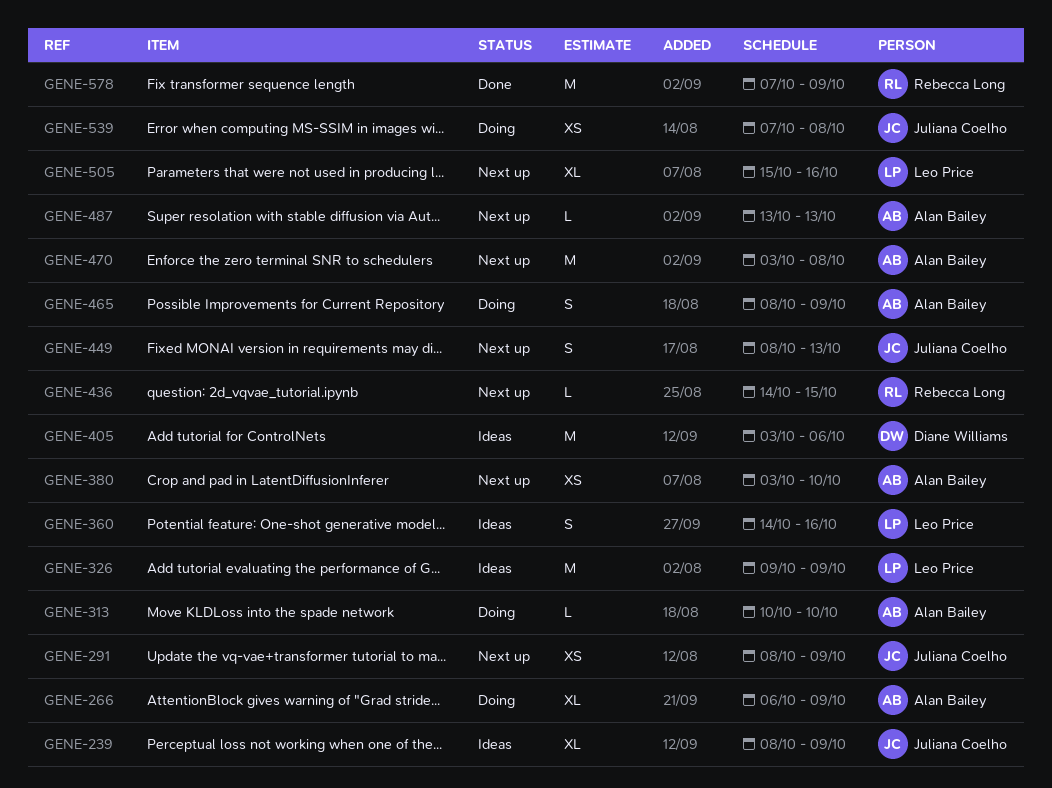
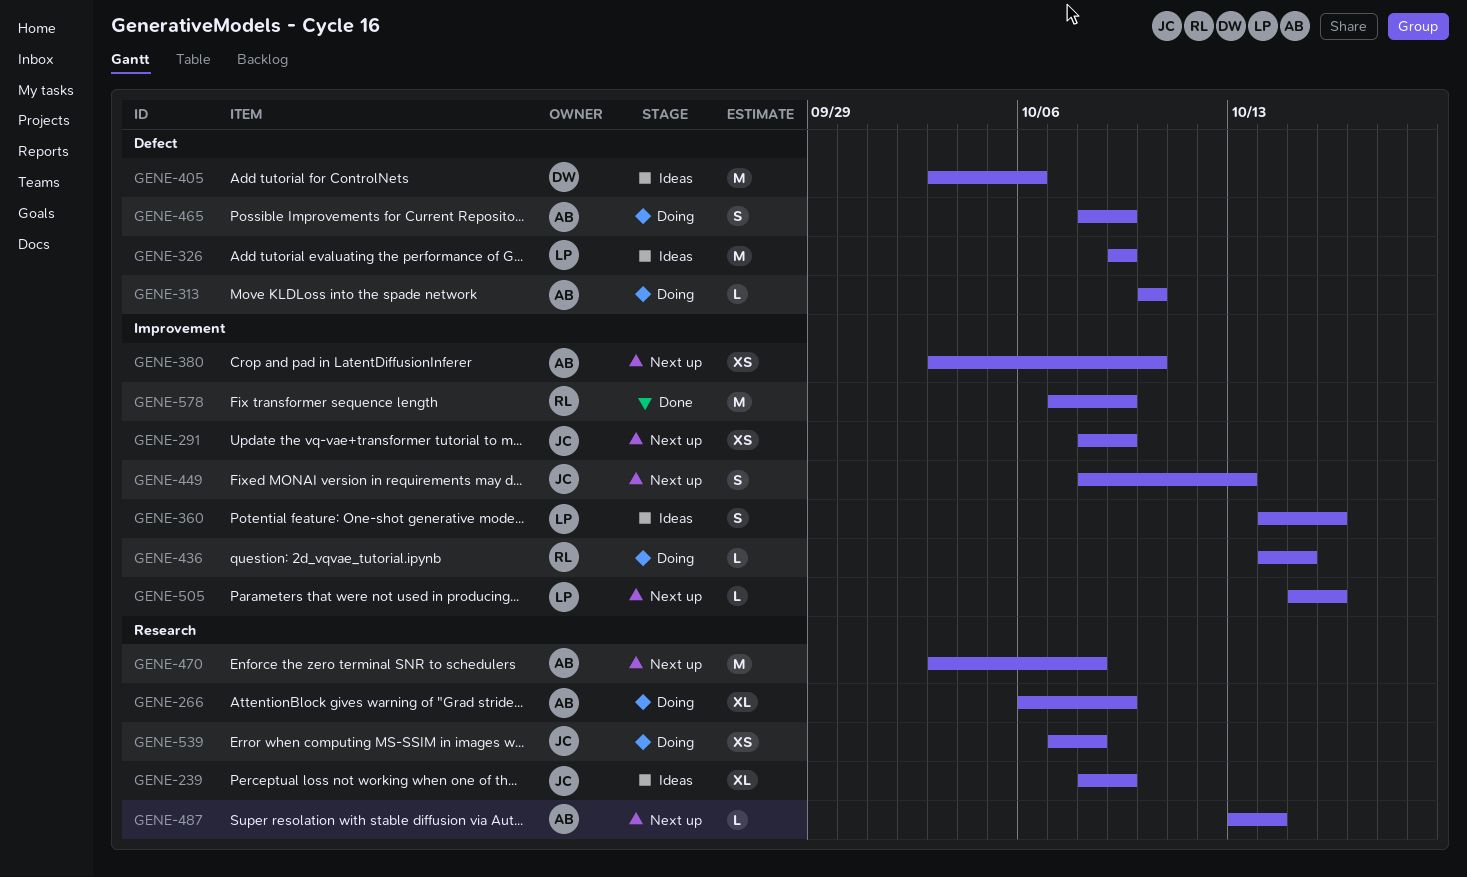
GENE-436, status: Next up -> Doing
GENE-487, due: Oct 13 -> Oct 14
GENE-505, estimate: XL -> L

